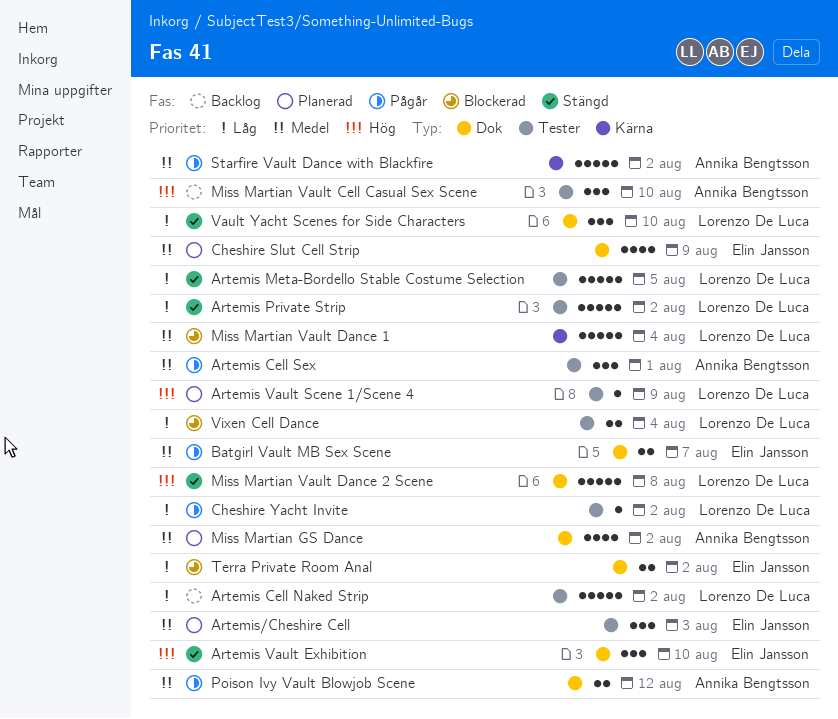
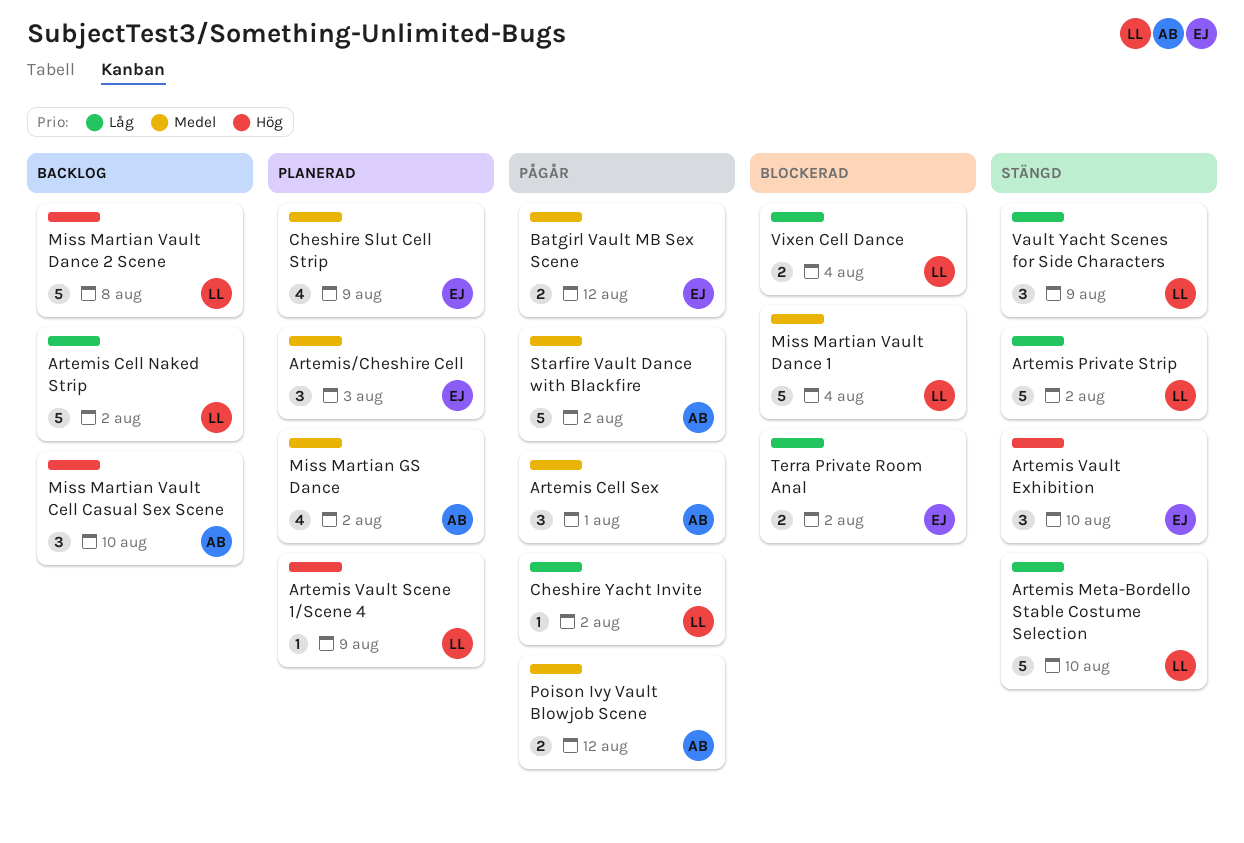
Artemis Meta-Bordello Stable Costume Selection, due: Aug 5 -> Aug 10
Batgirl Vault MB Sex Scene, due: Aug 7 -> Aug 12
Miss Martian Vault Dance 2 Scene, status: Stängd -> Backlog
Vault Yacht Scenes for Side Characters, due: Aug 10 -> Aug 9

